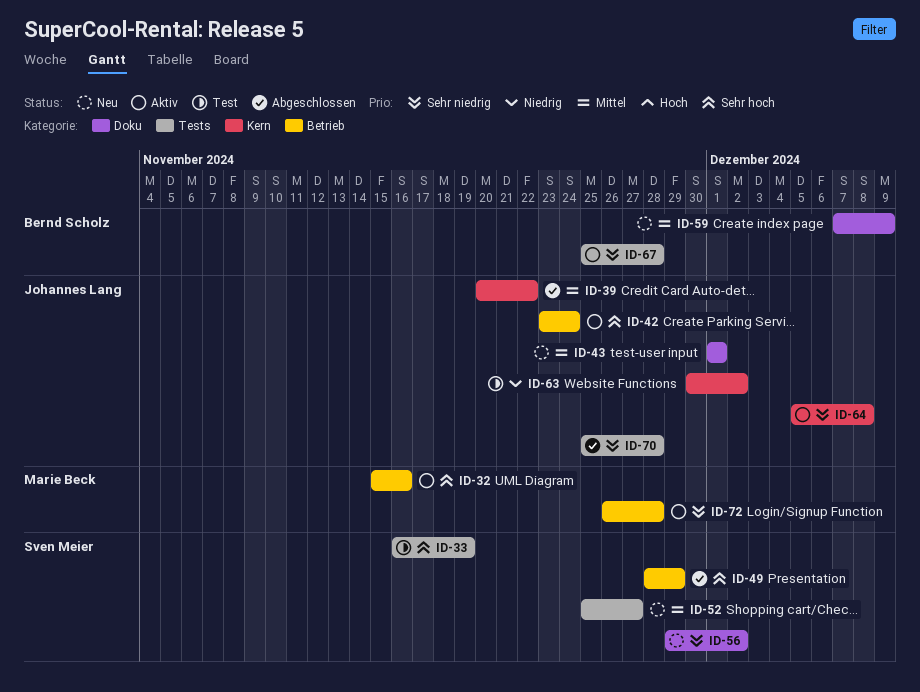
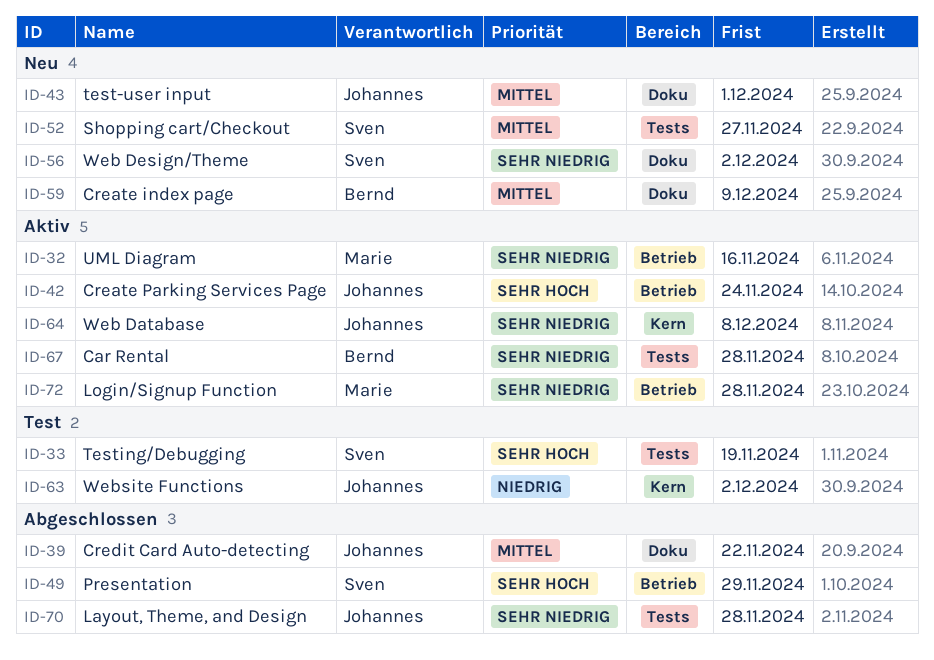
ID-32, priority: Sehr hoch -> Sehr niedrig
ID-39, label: Kern -> Doku

